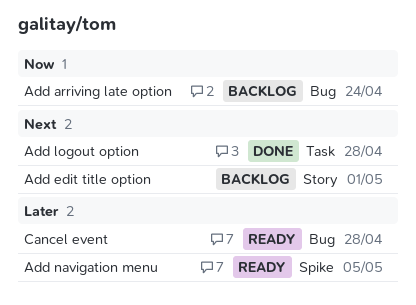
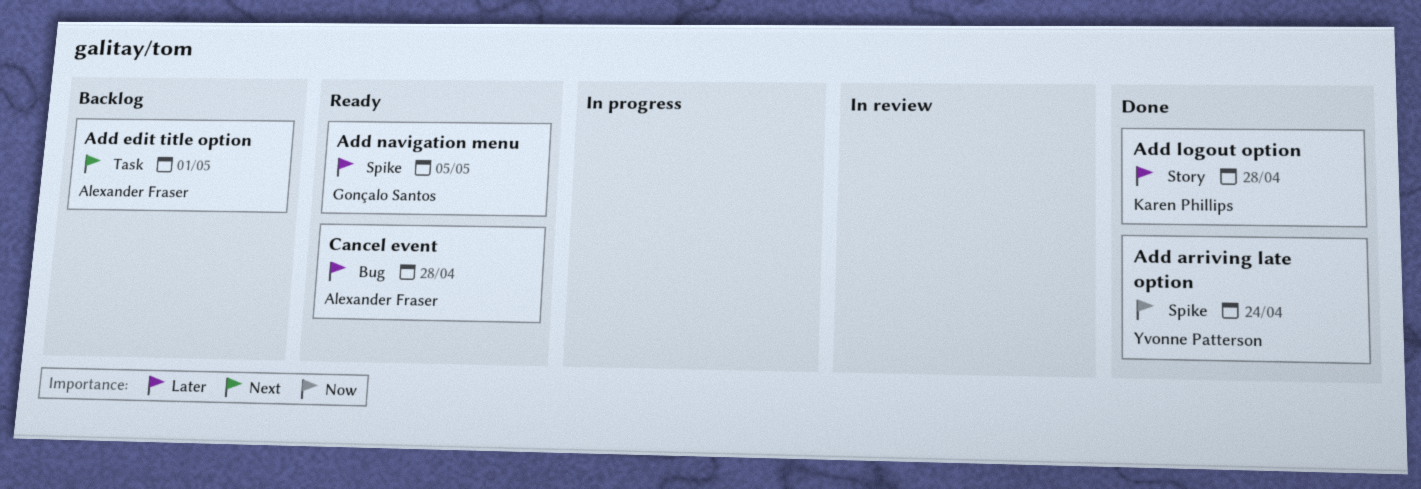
Add arriving late option, status: Backlog -> Done
Add arriving late option, label: Bug -> Spike
Add edit title option, label: Story -> Task
Add logout option, priority: Next -> Later
Add logout option, label: Task -> Story

